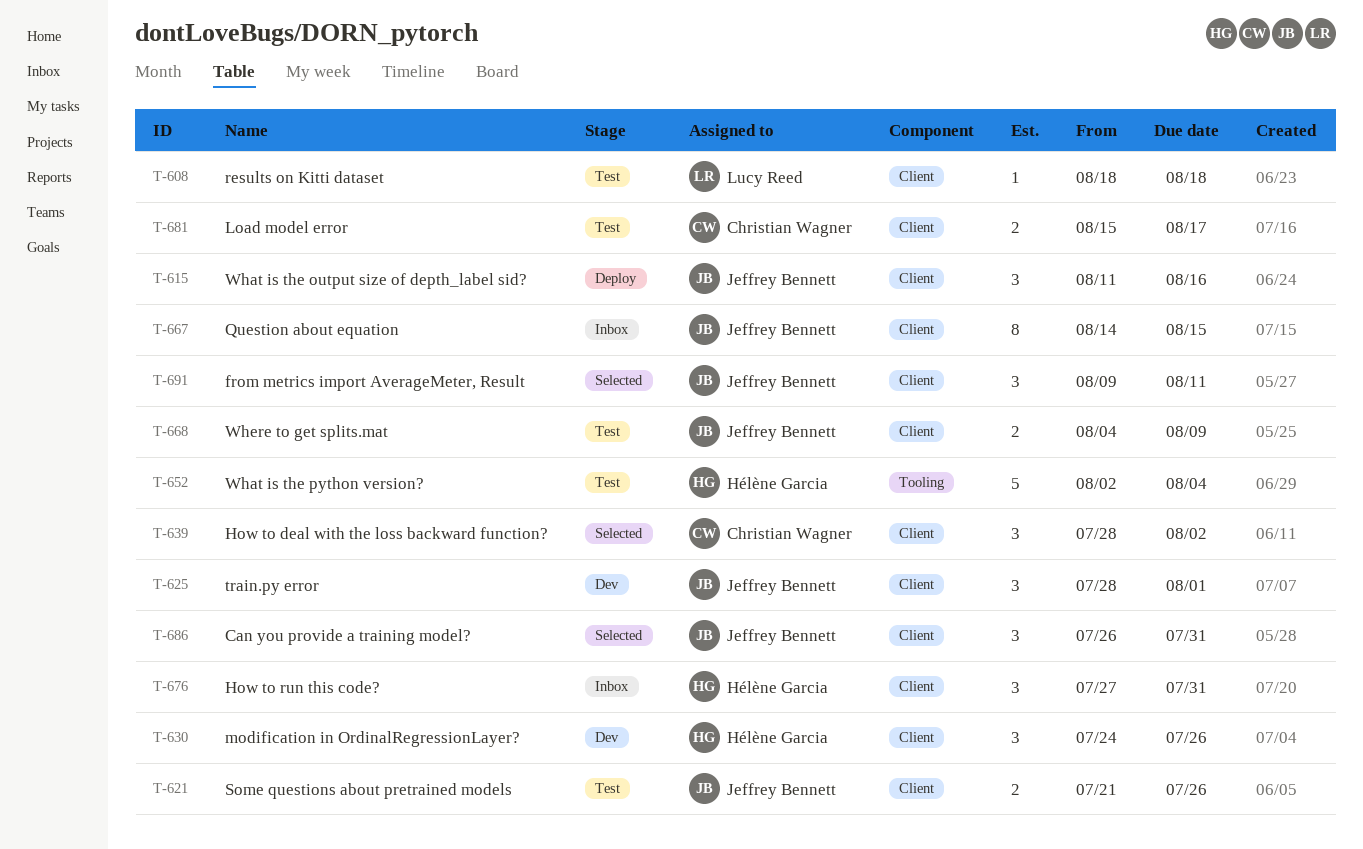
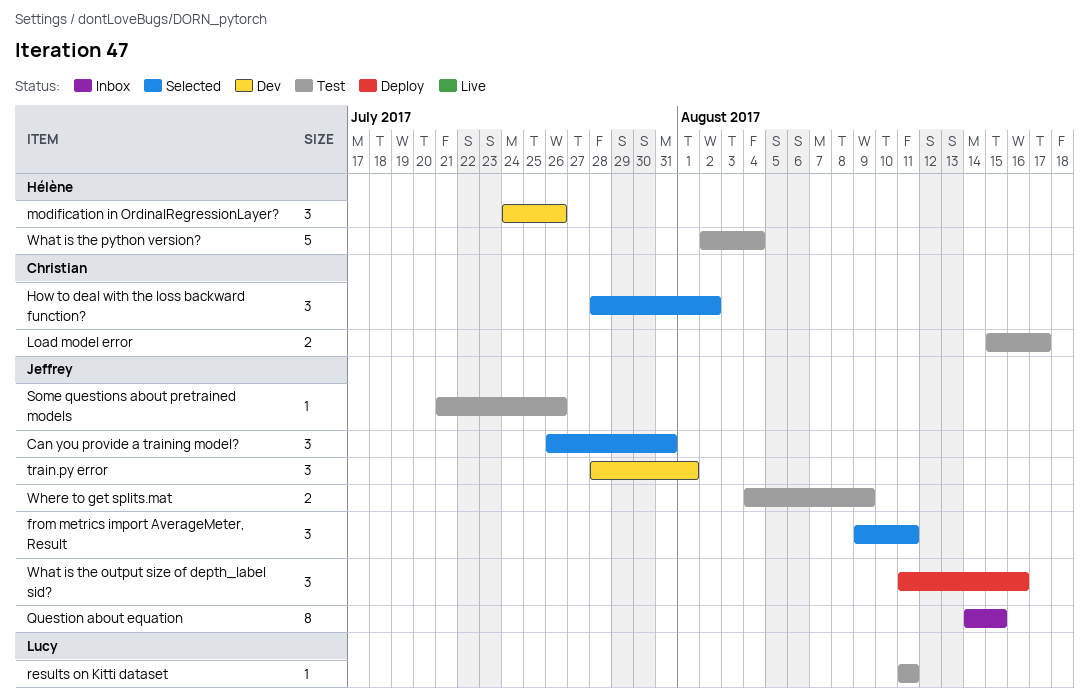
How to run this code?: present -> none
results on Kitti dataset, start: Aug 18 -> Aug 11
results on Kitti dataset, due: Aug 18 -> Aug 11
Some questions about pretrained models, estimate: 2 -> 1

